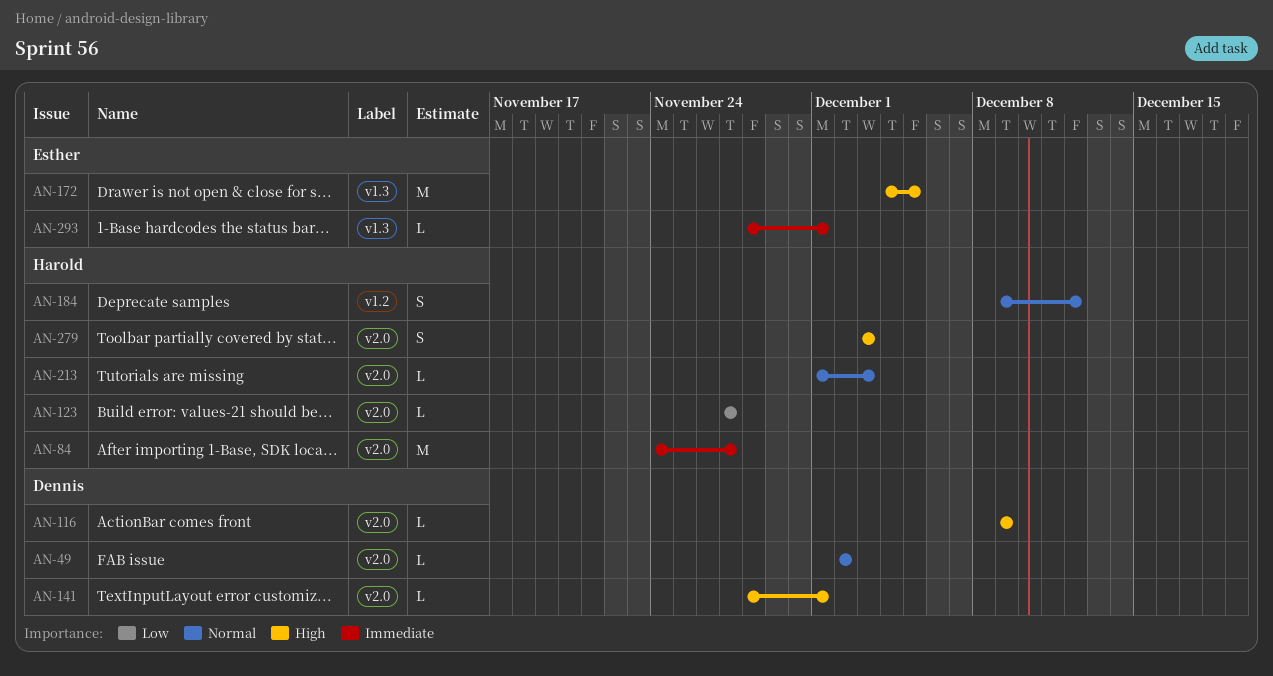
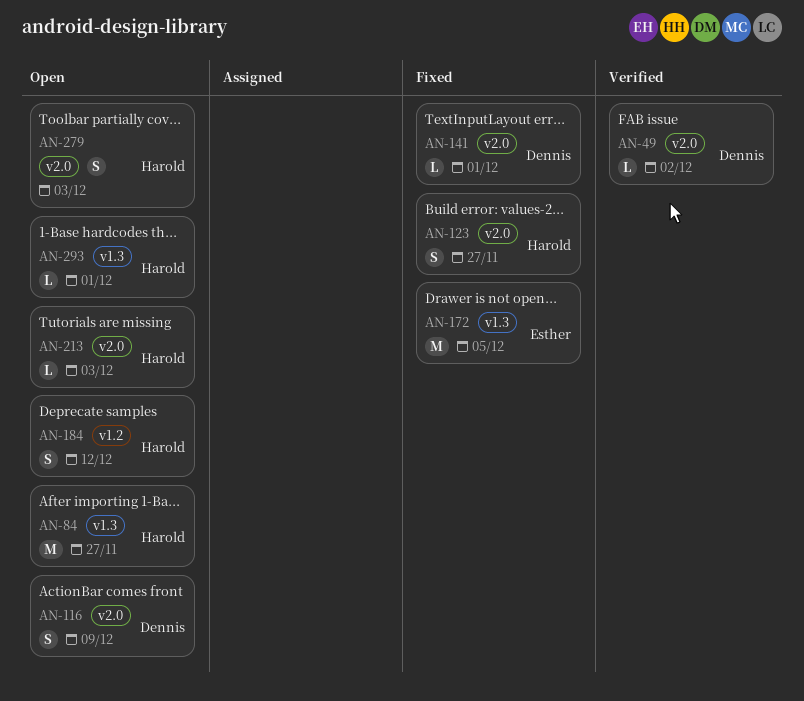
AN-84, label: v2.0 -> v1.3
AN-116, estimate: L -> S
AN-123, estimate: L -> S
AN-293, owner: Esther -> Harold

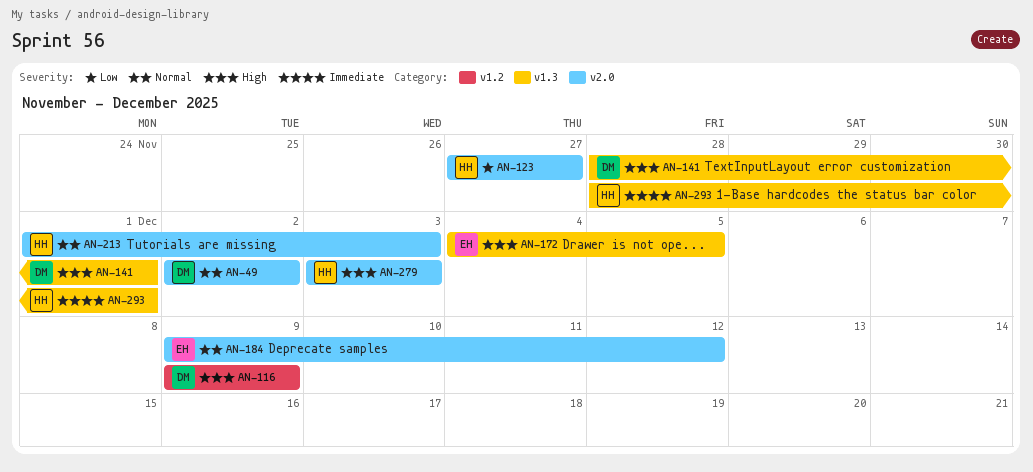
AN-84: present -> none
AN-116, label: v2.0 -> v1.2
AN-141, label: v2.0 -> v1.3
AN-184, owner: Harold -> Esther
AN-184, label: v1.2 -> v2.0

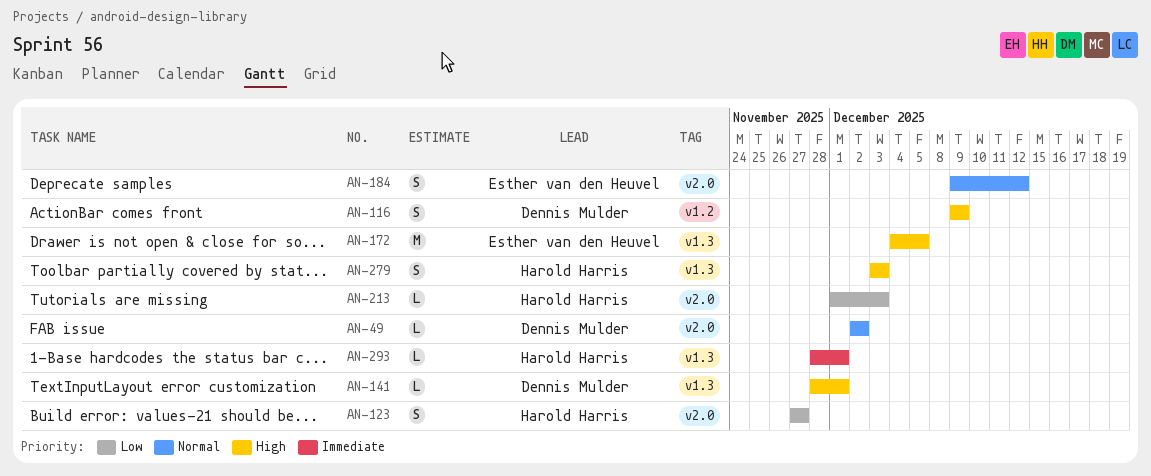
AN-213, priority: Normal -> Low
AN-279, label: v2.0 -> v1.3

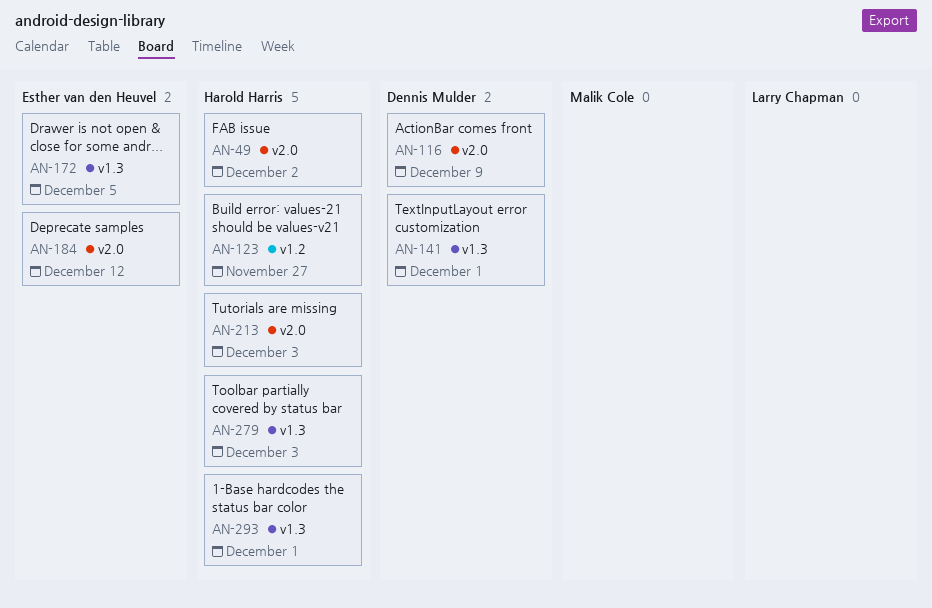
AN-49, owner: Dennis Mulder -> Harold Harris
AN-116, label: v1.2 -> v2.0
AN-123, label: v2.0 -> v1.2

